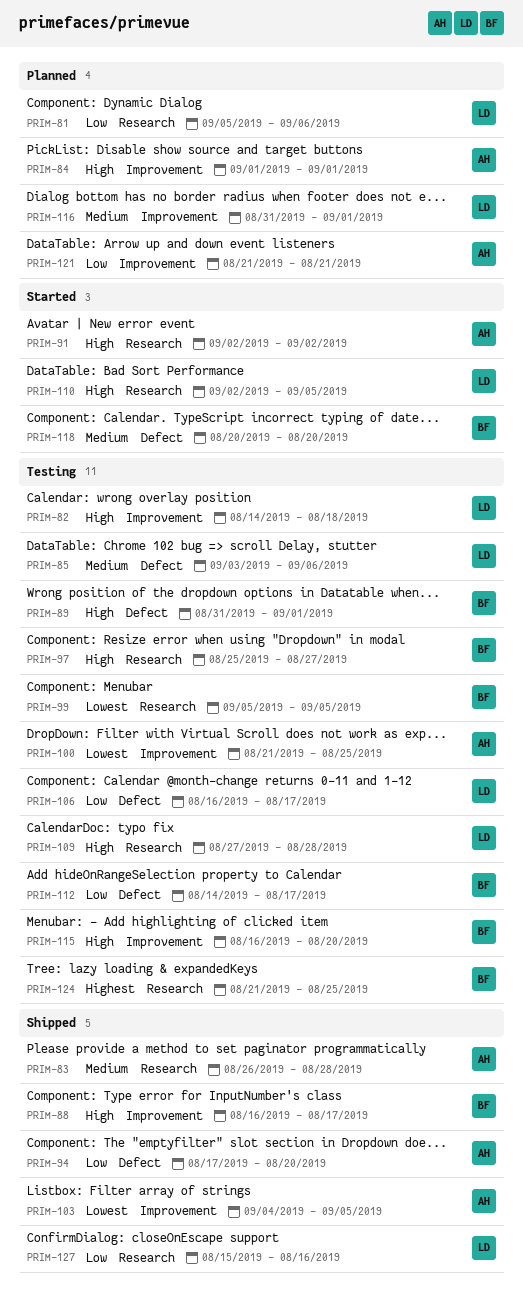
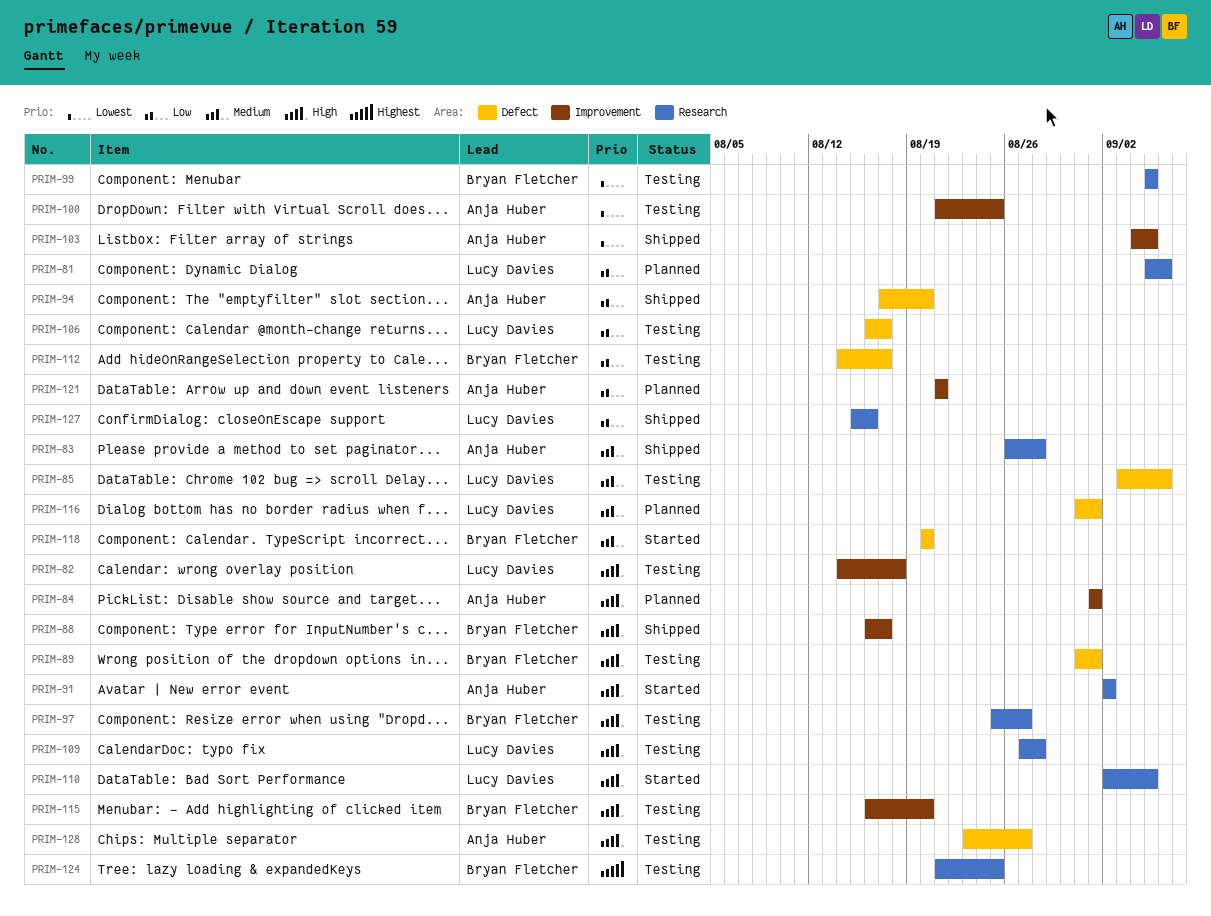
PRIM-116, label: Improvement -> Defect
PRIM-128: none -> present

